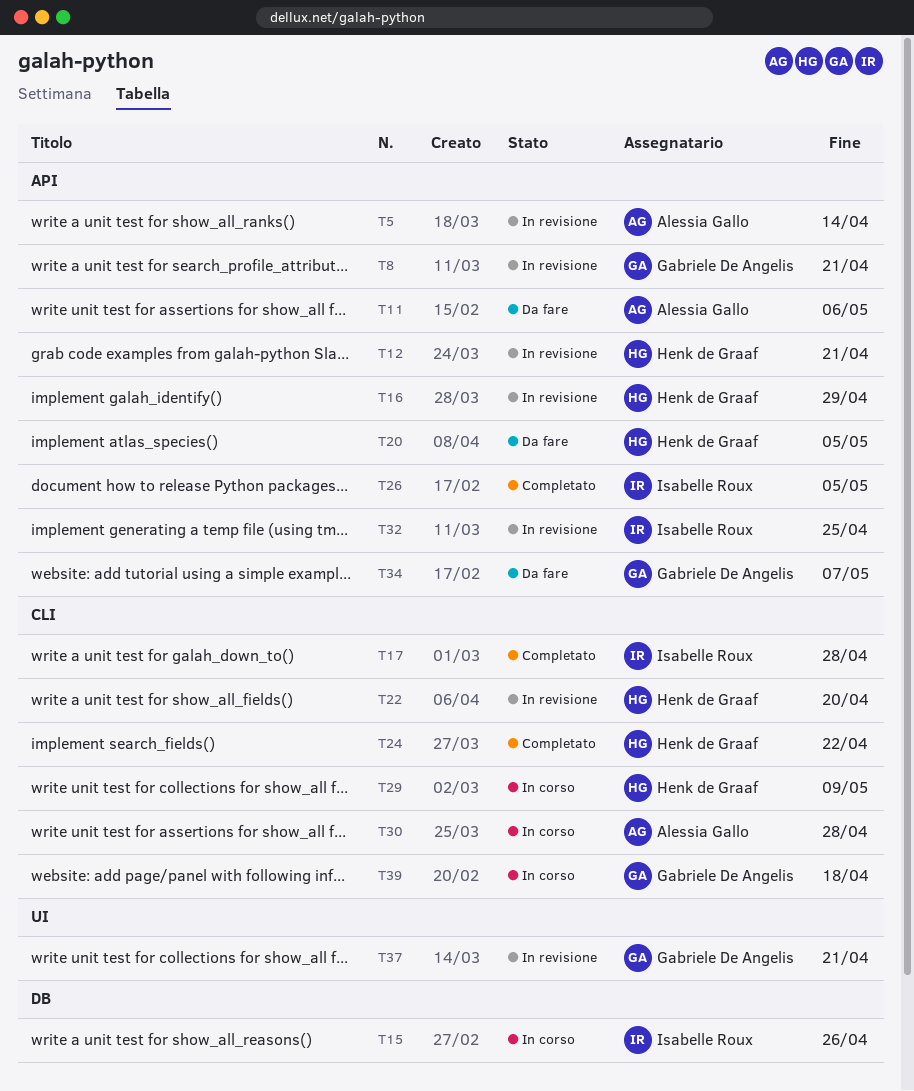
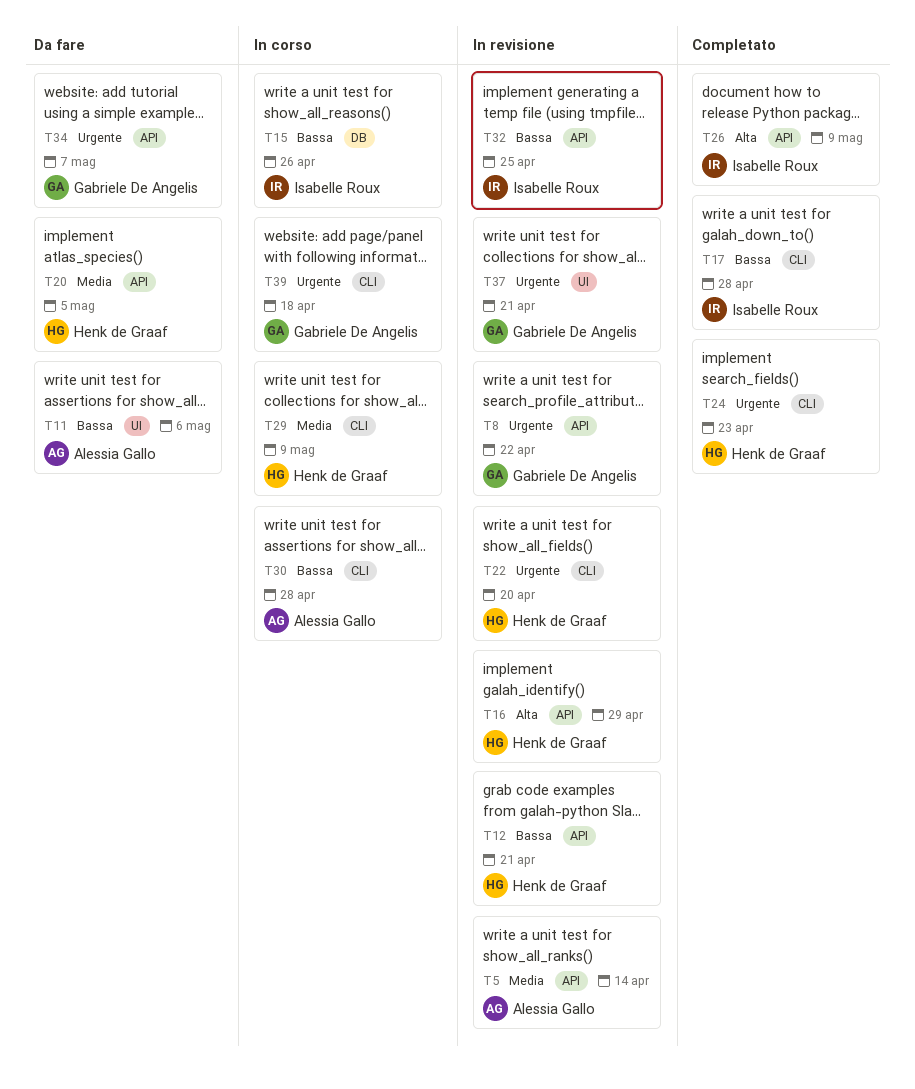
T8, due: Apr 21 -> Apr 22
T11, label: API -> UI
T24, due: Apr 22 -> Apr 23
T26, due: May 5 -> May 9

